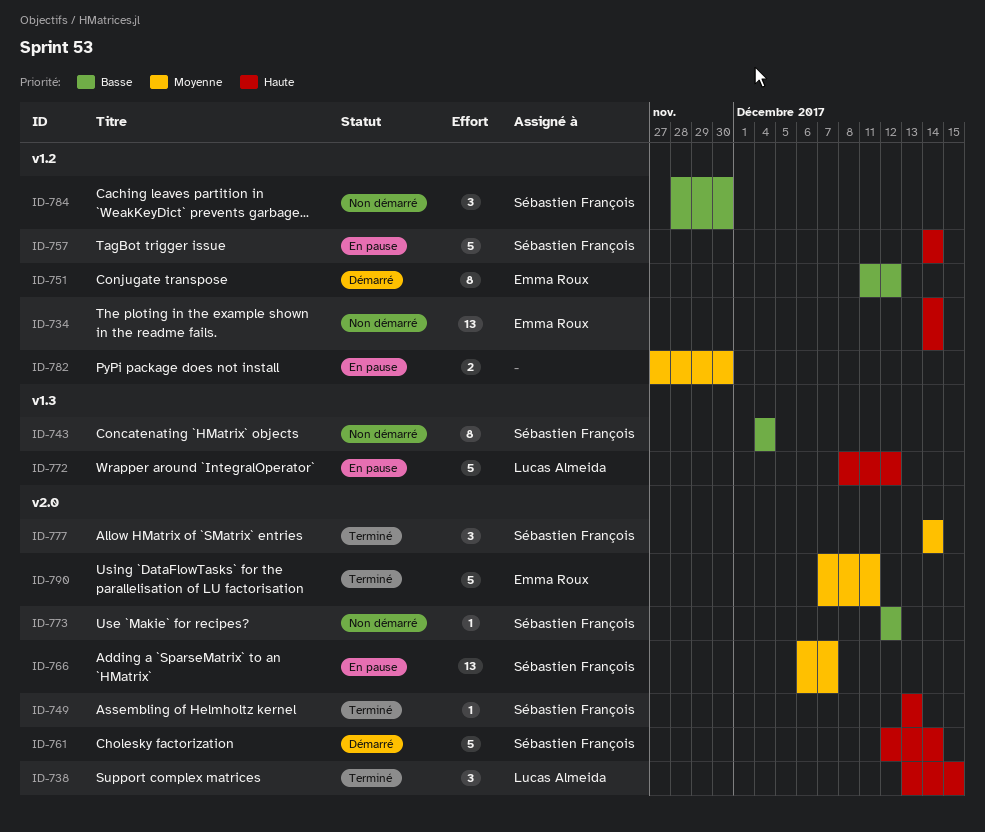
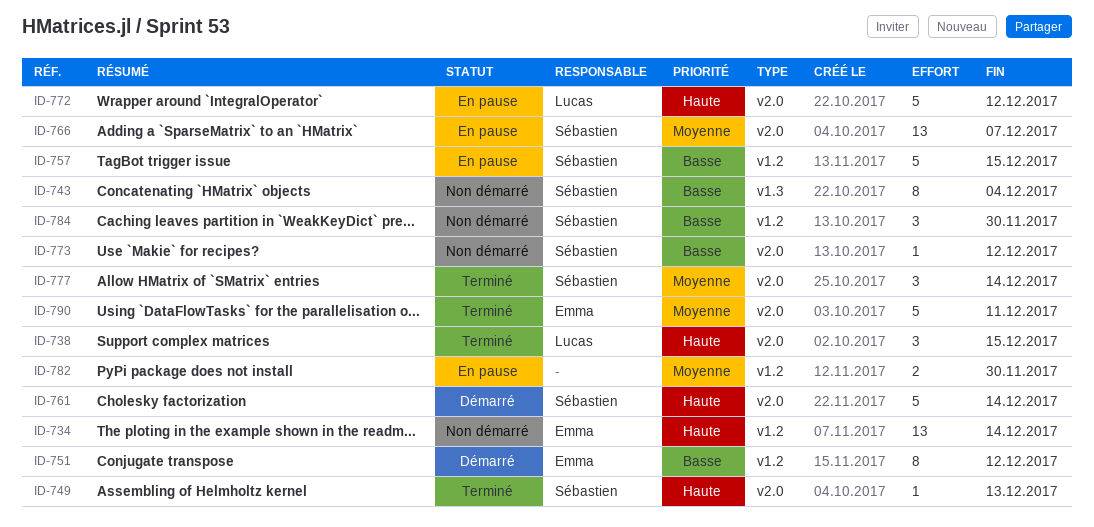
ID-757, priority: Haute -> Basse
ID-757, due: Dec 14 -> Dec 15
ID-772, label: v1.3 -> v2.0

